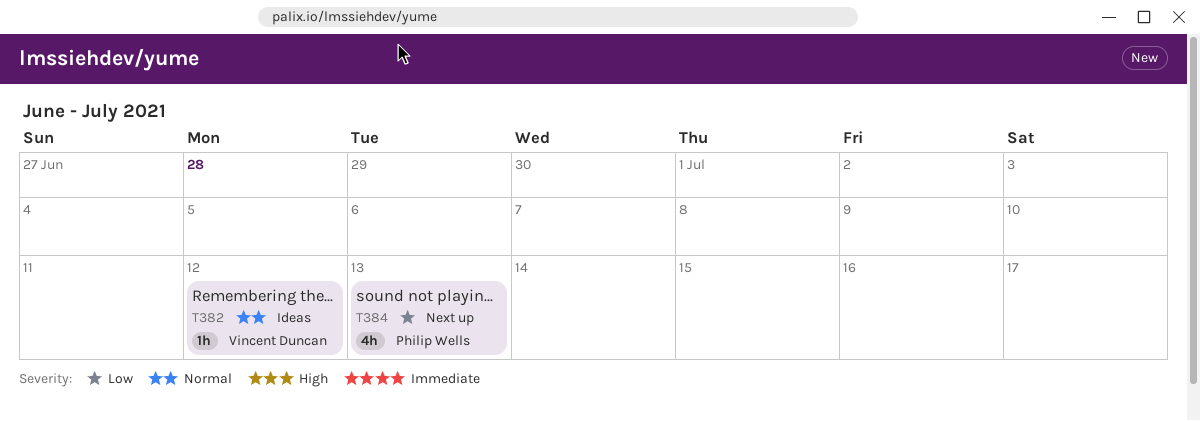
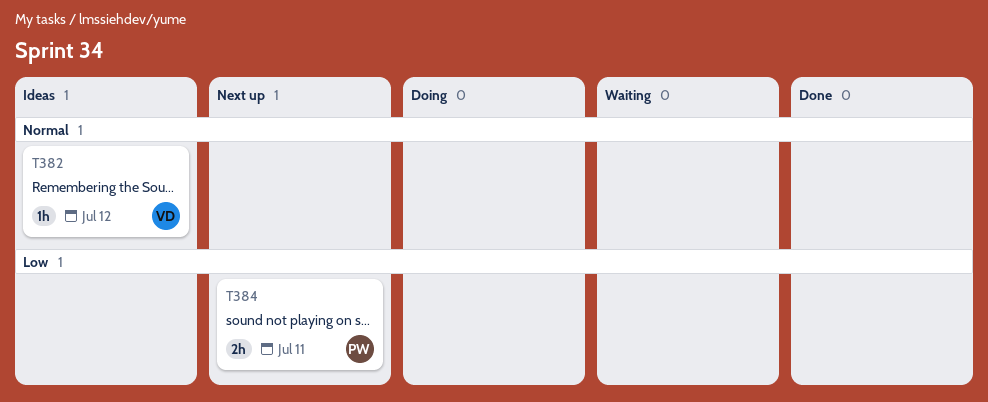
T384, estimate: 4h -> 2h
T384, due: Jul 13 -> Jul 11

